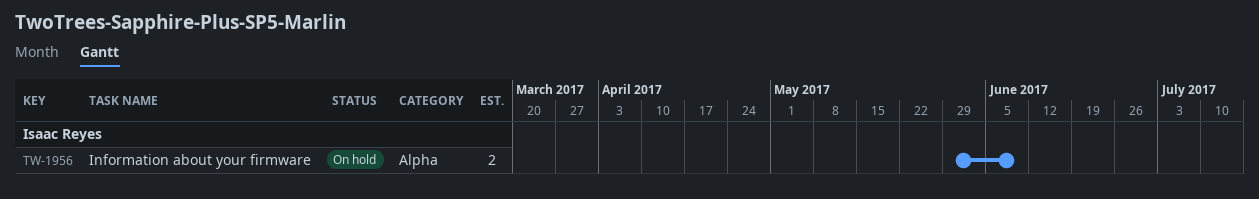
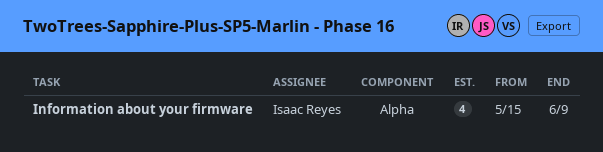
Information about your firmware, estimate: 2 -> 4
Information about your firmware, start: May 29 -> May 15

